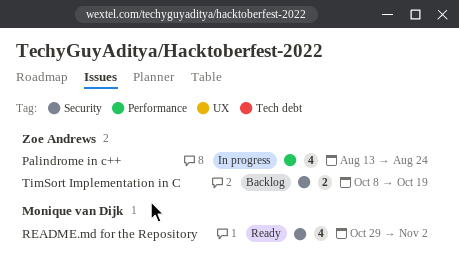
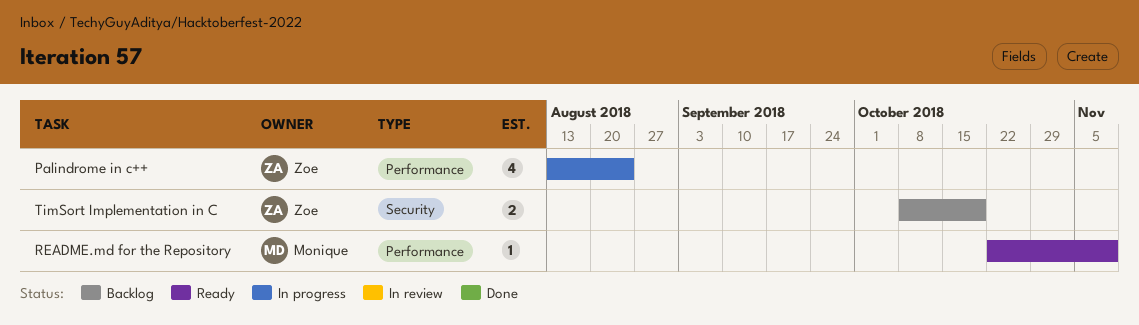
README.md for the Repository, label: Security -> Performance
README.md for the Repository, estimate: 4 -> 1
README.md for the Repository, start: Oct 29 -> Oct 22
README.md for the Repository, due: Nov 2 -> Nov 9

